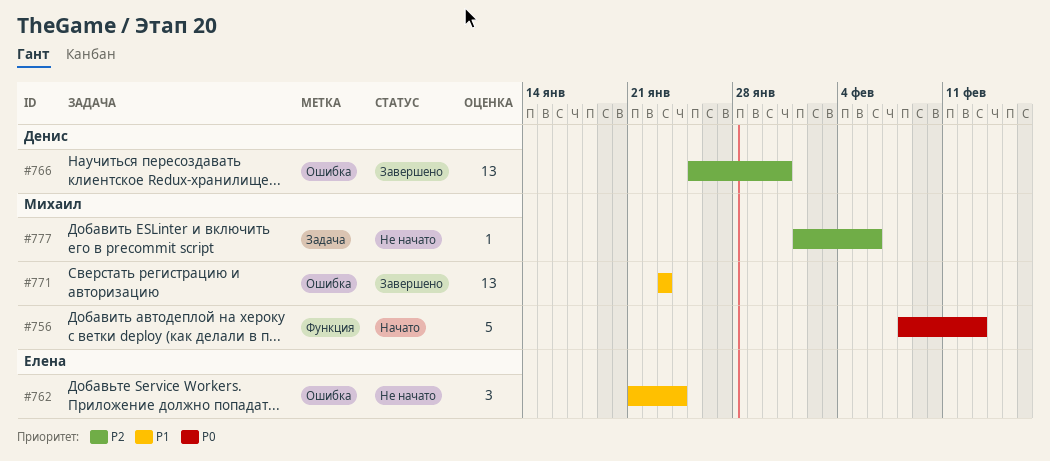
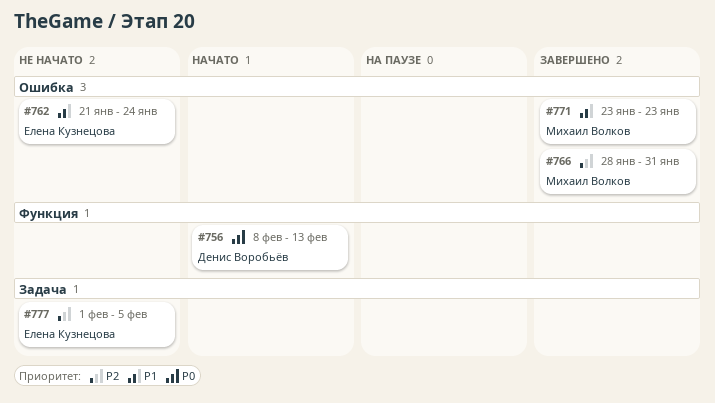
#756, owner: Михаил Волков -> Денис Воробьёв
#766, owner: Денис Воробьёв -> Михаил Волков
#766, start: Jan 25 -> Jan 28
#777, owner: Михаил Волков -> Елена Кузнецова
#777, due: Feb 6 -> Feb 5

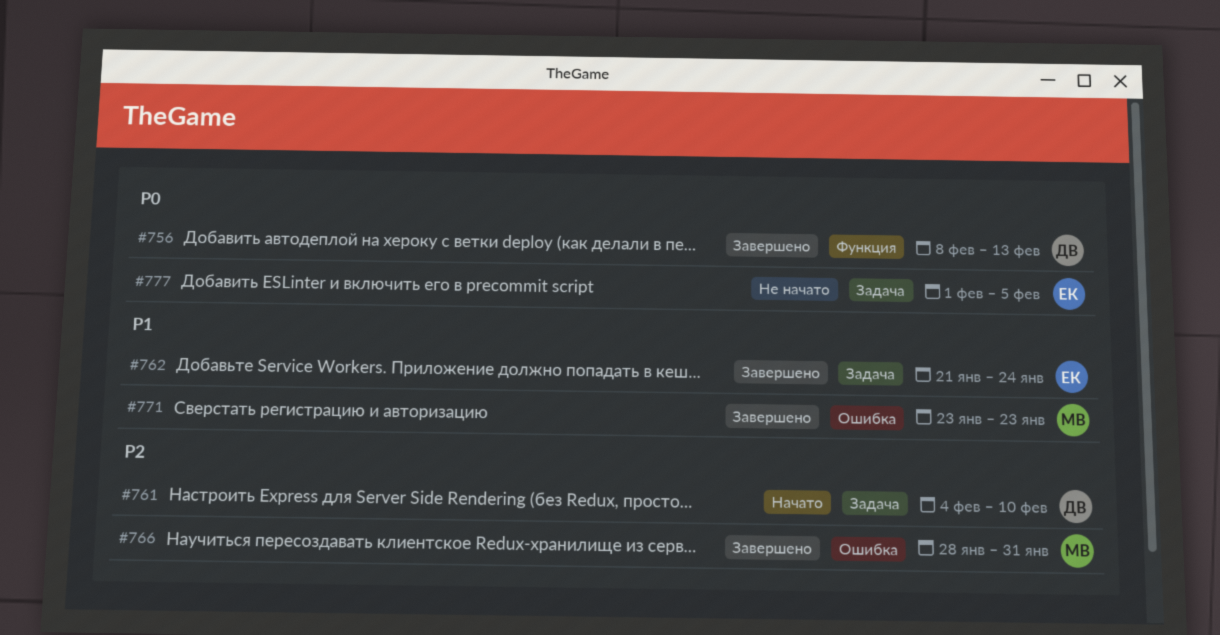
#756, status: Начато -> Завершено
#761: none -> present
#762, status: Не начато -> Завершено
#762, label: Ошибка -> Задача
#777, priority: P2 -> P0

